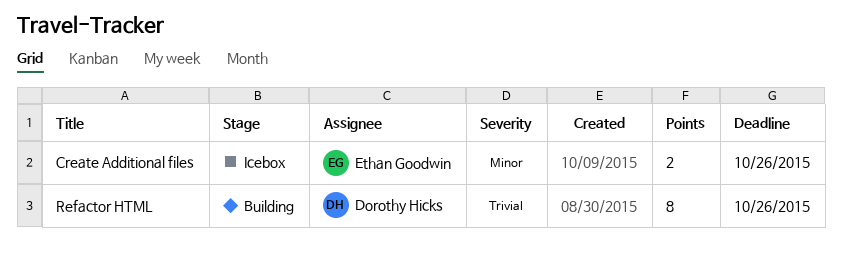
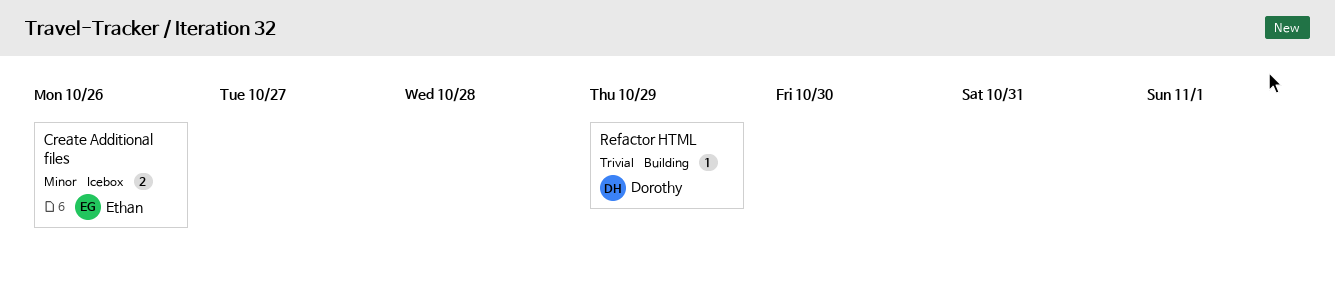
Refactor HTML, estimate: 8 -> 1
Refactor HTML, due: Oct 26 -> Oct 29

